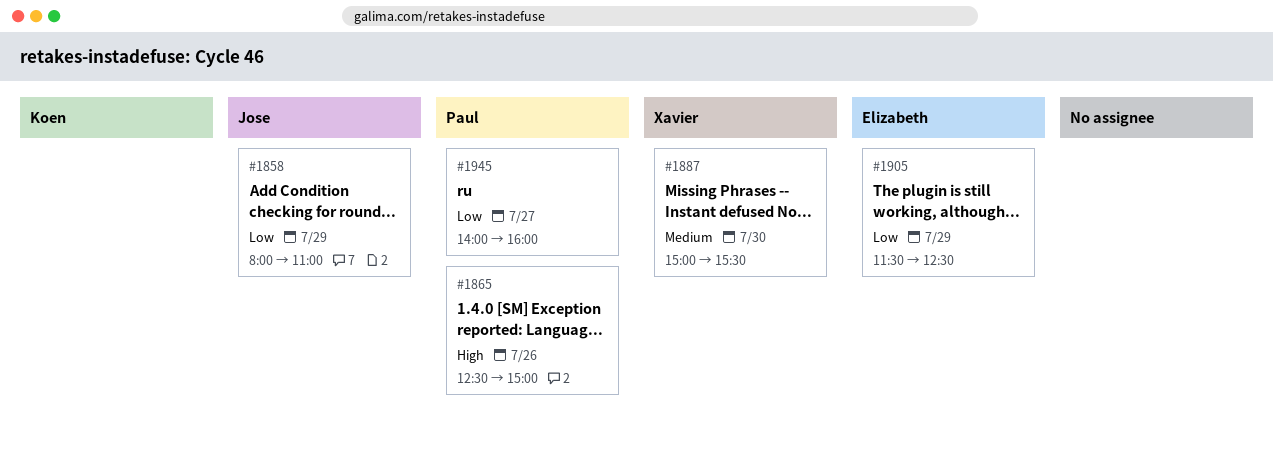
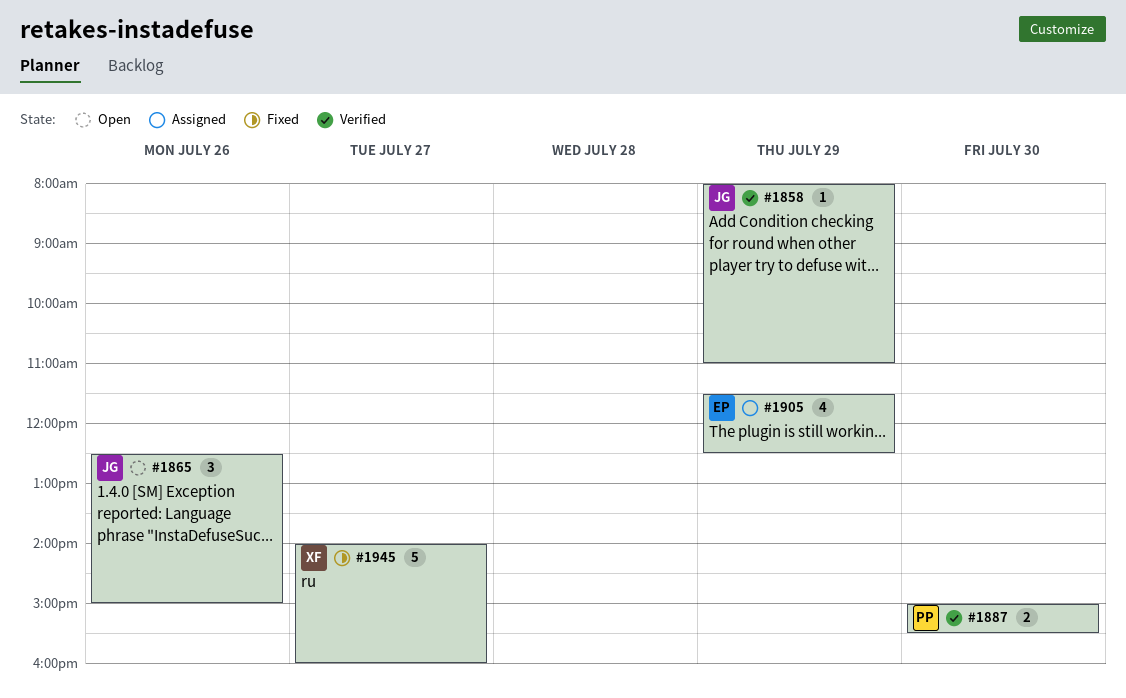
#1865, owner: Paul -> Jose
#1887, owner: Xavier -> Paul
#1945, owner: Paul -> Xavier

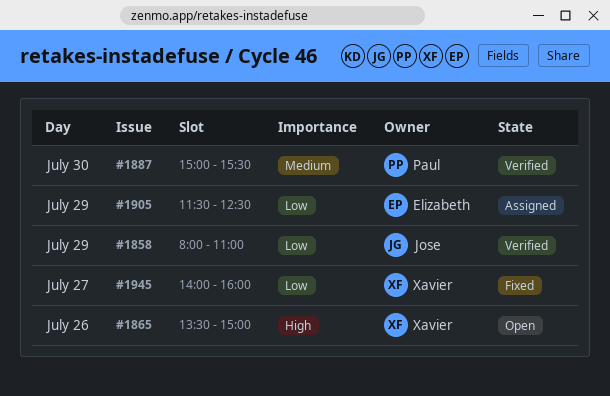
#1865, owner: Jose -> Xavier
#1865, begins: 12:30 -> 13:30

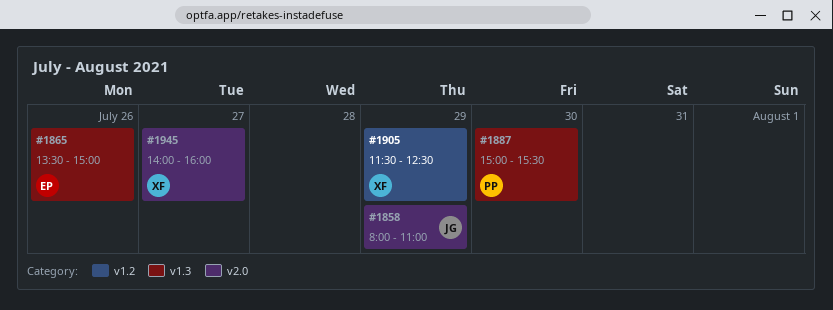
#1865, owner: Xavier -> Elizabeth
#1905, owner: Elizabeth -> Xavier

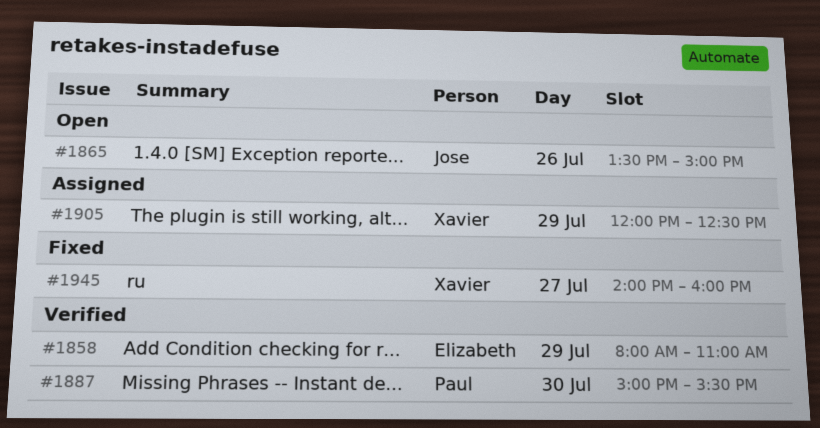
#1858, owner: Jose -> Elizabeth
#1865, owner: Elizabeth -> Jose
#1905, begins: 11:30 -> 12:00

